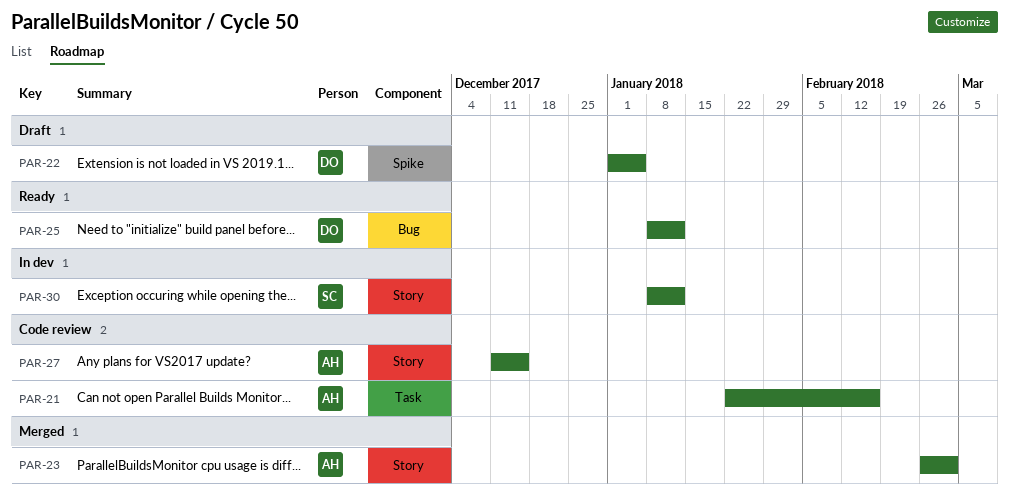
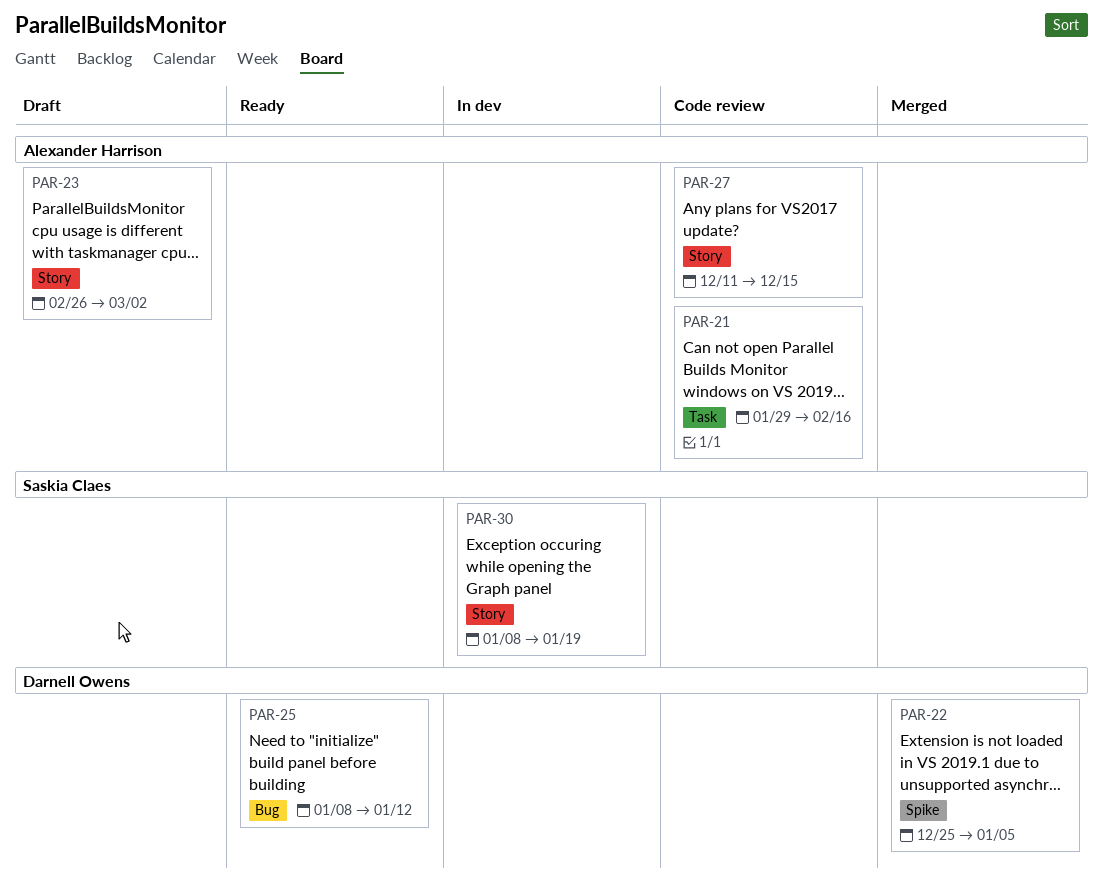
PAR-21, start: Jan 22 -> Jan 29
PAR-22, status: Draft -> Merged
PAR-22, start: Jan 1 -> Dec 25
PAR-23, status: Merged -> Draft
PAR-30, due: Jan 12 -> Jan 19

